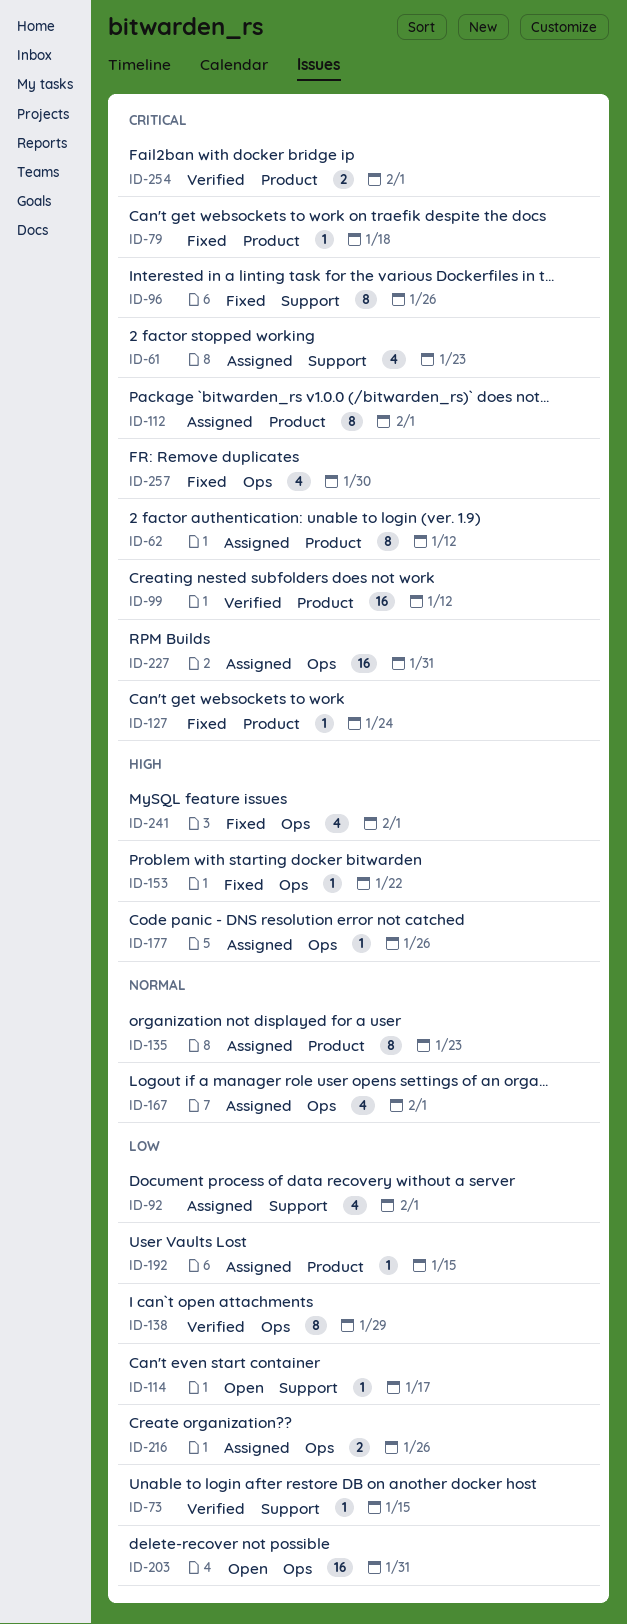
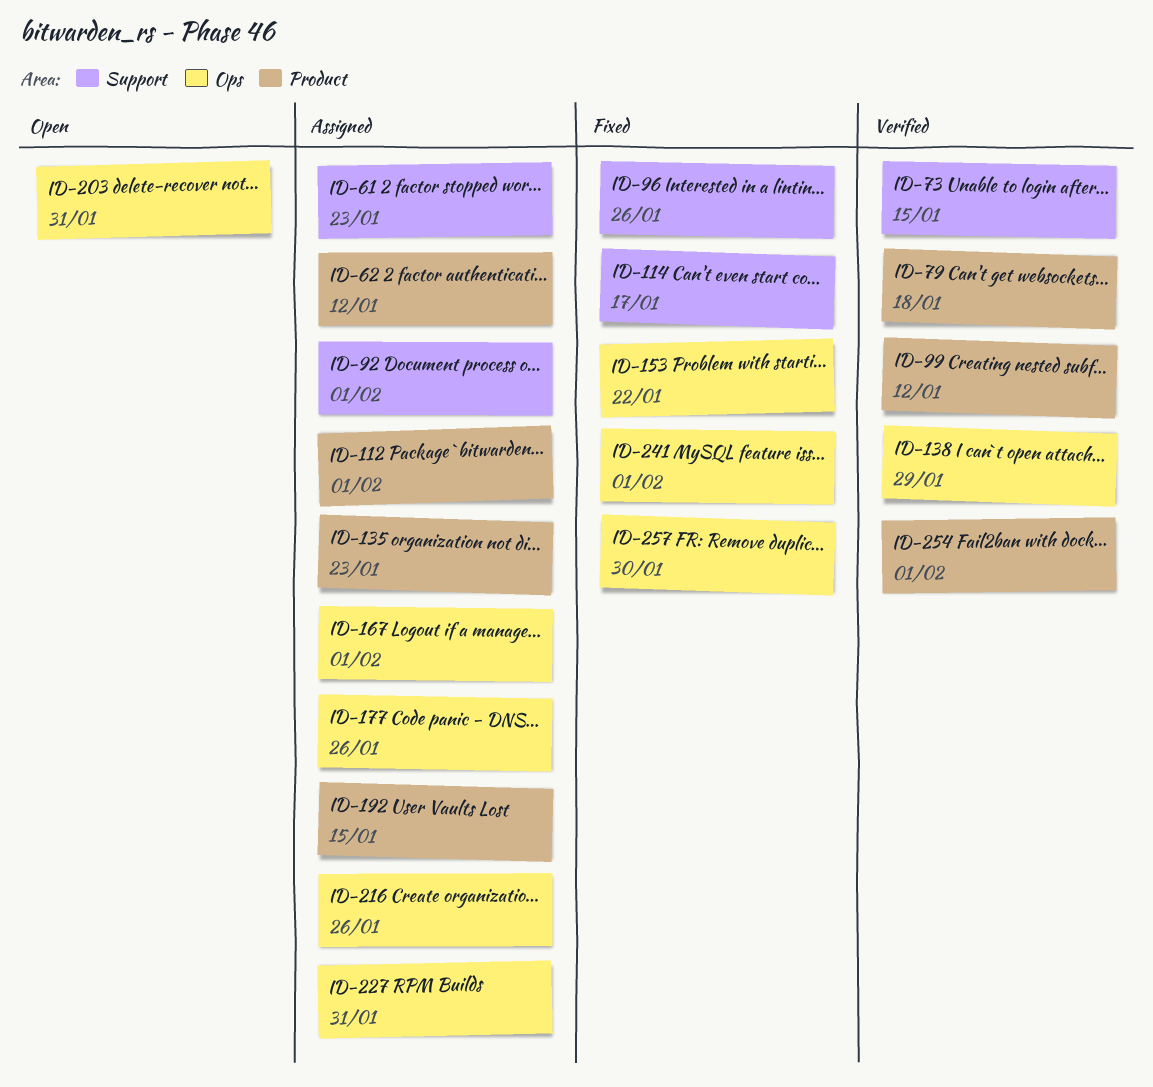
ID-79, status: Fixed -> Verified
ID-114, status: Open -> Fixed
ID-127: present -> none

